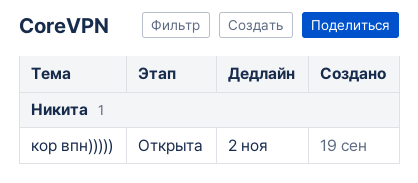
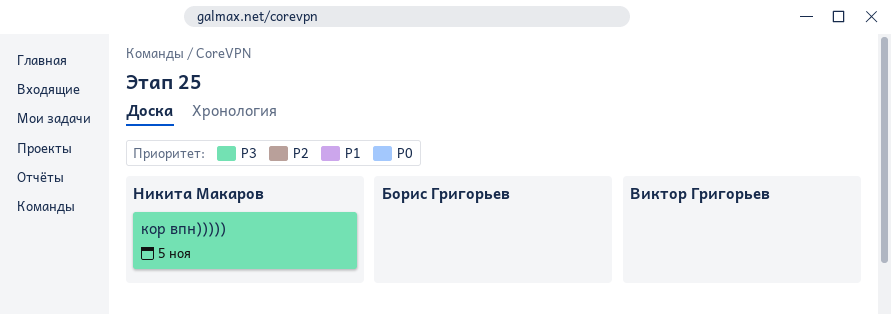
кор впн))))), due: Nov 2 -> Nov 5

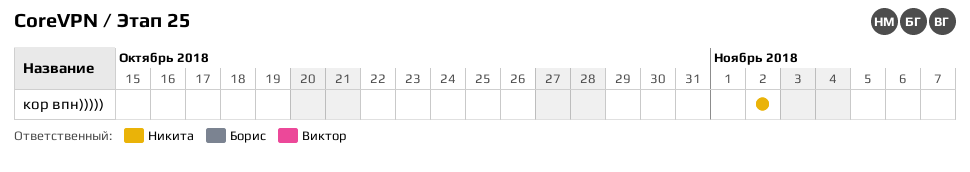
кор впн))))), due: Nov 5 -> Nov 2

